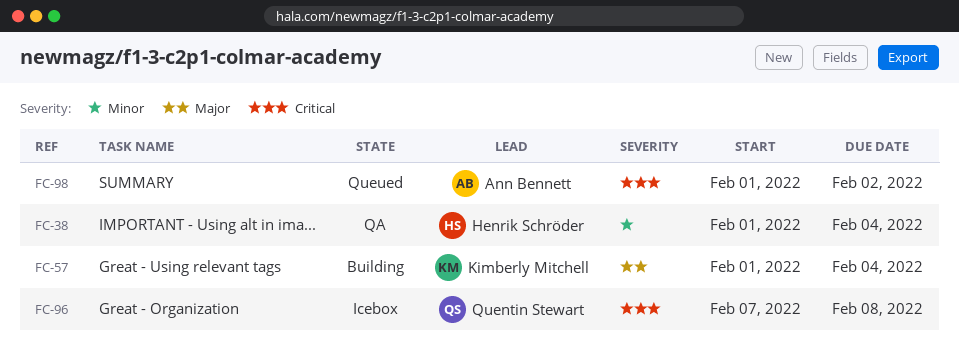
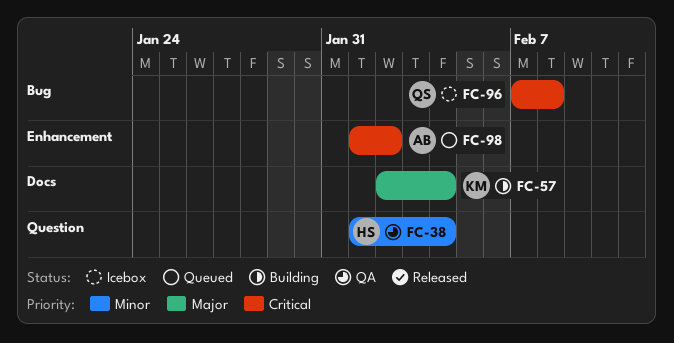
FC-57, start: Feb 1 -> Feb 2

